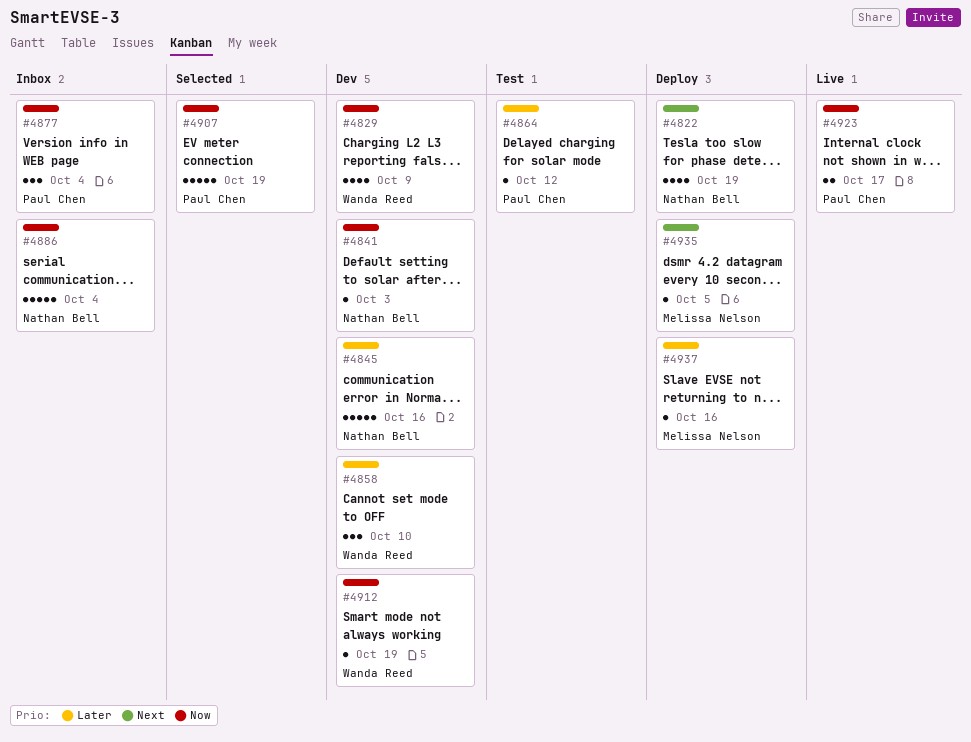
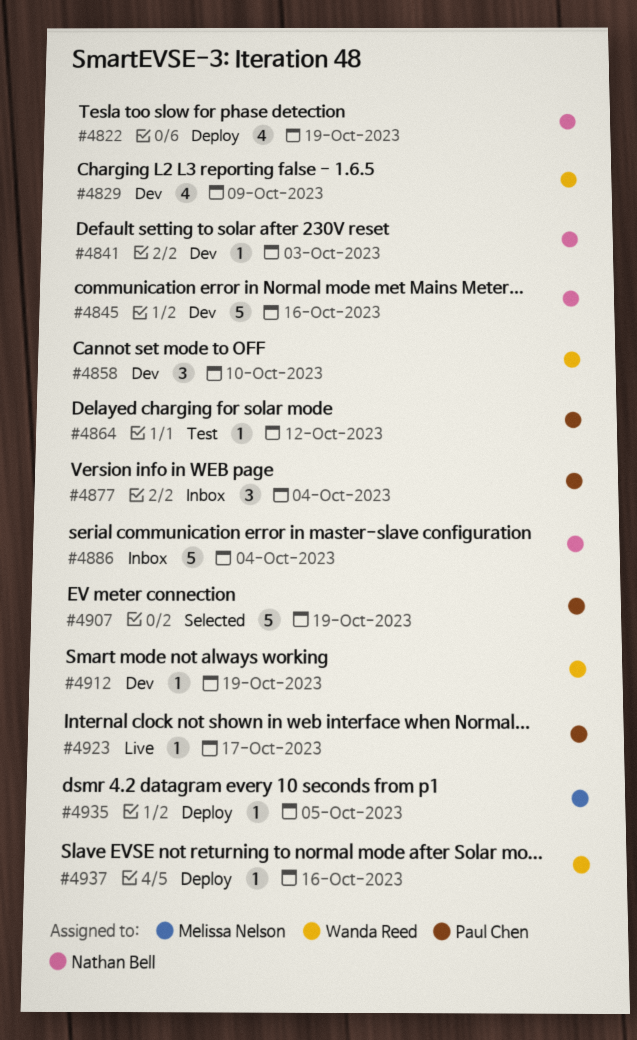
#4923, estimate: 2 -> 1
#4937, owner: Melissa Nelson -> Wanda Reed

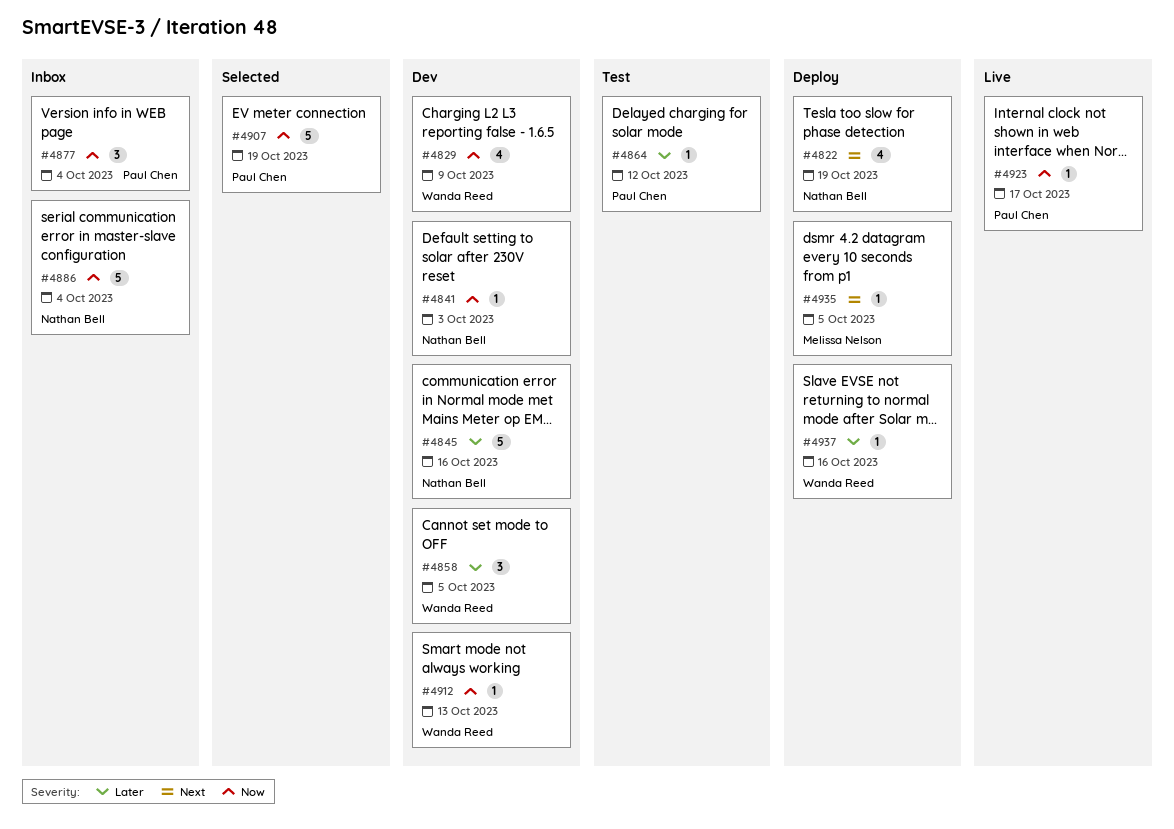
#4858, due: Oct 10 -> Oct 5
#4912, due: Oct 19 -> Oct 13

